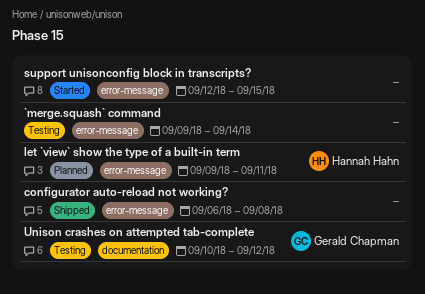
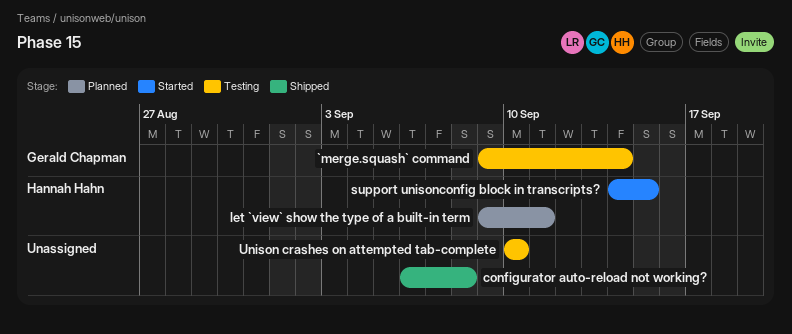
`merge.squash` command, owner: none -> Gerald Chapman
support unisonconfig block in transcripts?, owner: none -> Hannah Hahn
support unisonconfig block in transcripts?, start: Sep 12 -> Sep 14
Unison crashes on attempted tab-complete, owner: Gerald Chapman -> none
Unison crashes on attempted tab-complete, due: Sep 12 -> Sep 10

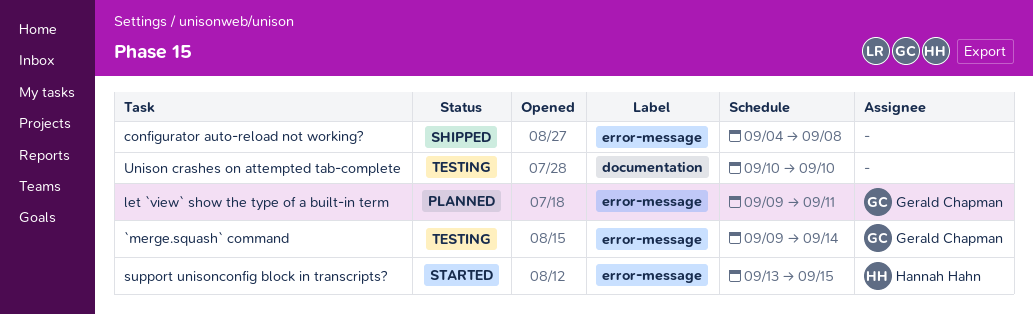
configurator auto-reload not working?, start: Sep 6 -> Sep 4
let `view` show the type of a built-in term, owner: Hannah Hahn -> Gerald Chapman
support unisonconfig block in transcripts?, start: Sep 14 -> Sep 13

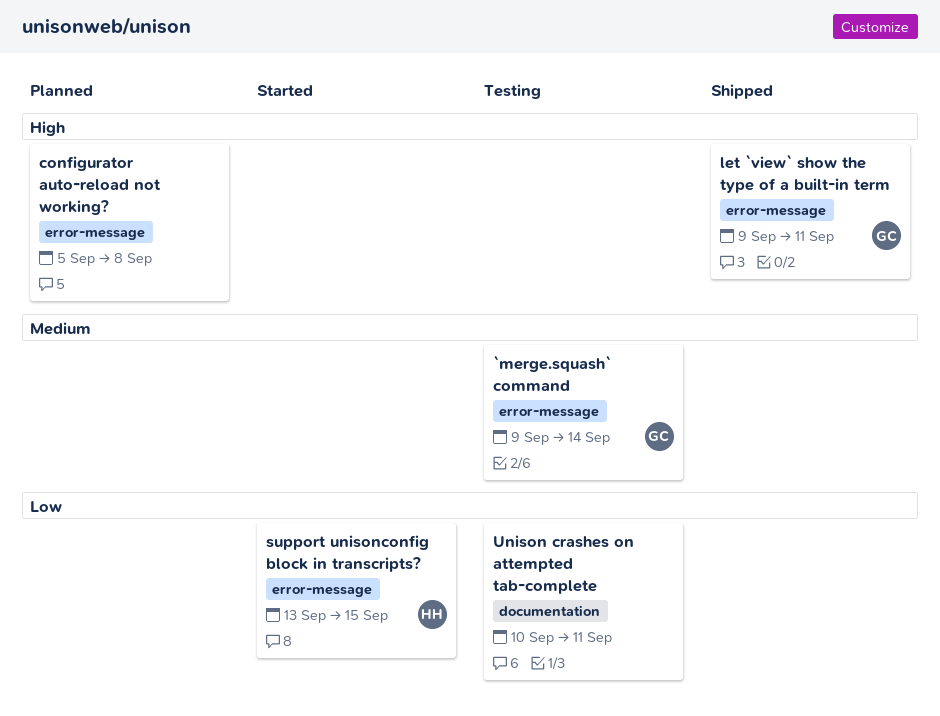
configurator auto-reload not working?, status: Shipped -> Planned
configurator auto-reload not working?, start: Sep 4 -> Sep 5
let `view` show the type of a built-in term, status: Planned -> Shipped
Unison crashes on attempted tab-complete, due: Sep 10 -> Sep 11

